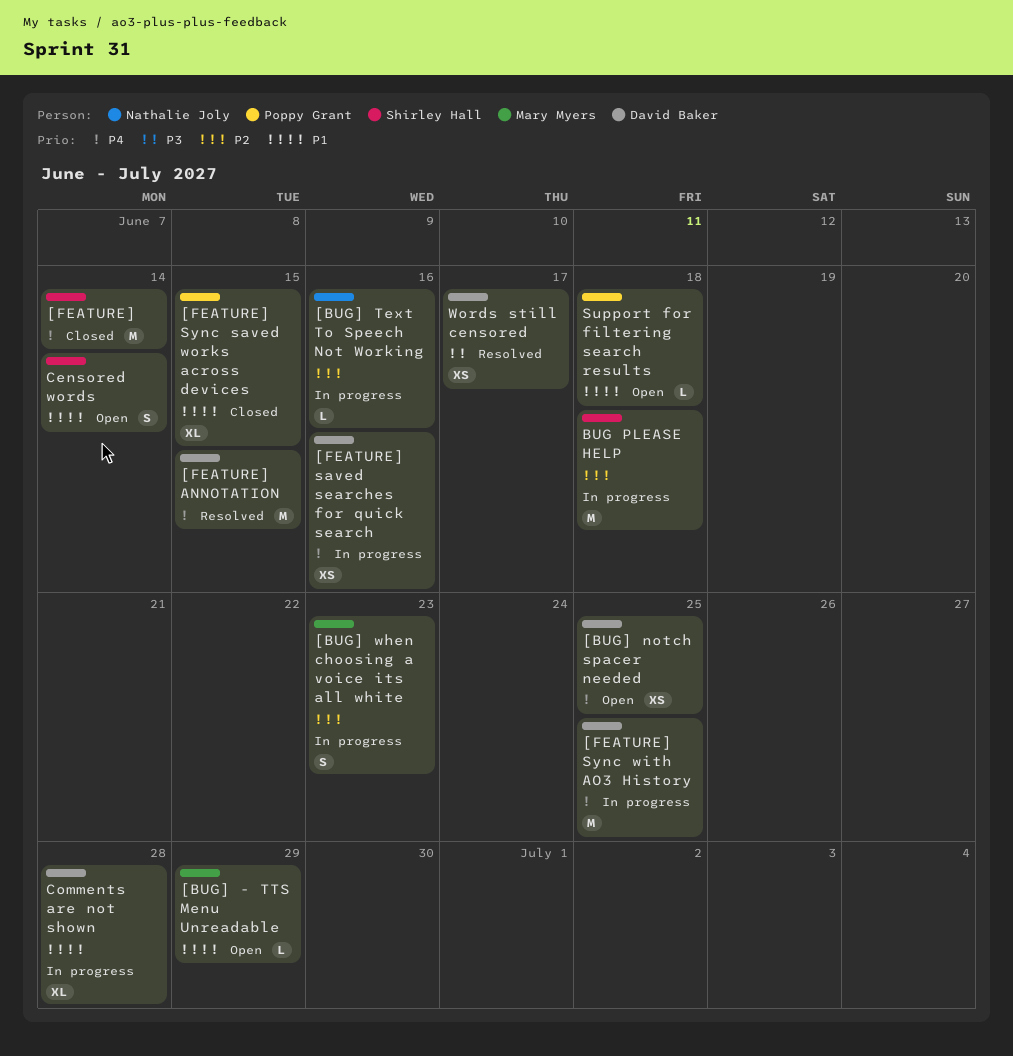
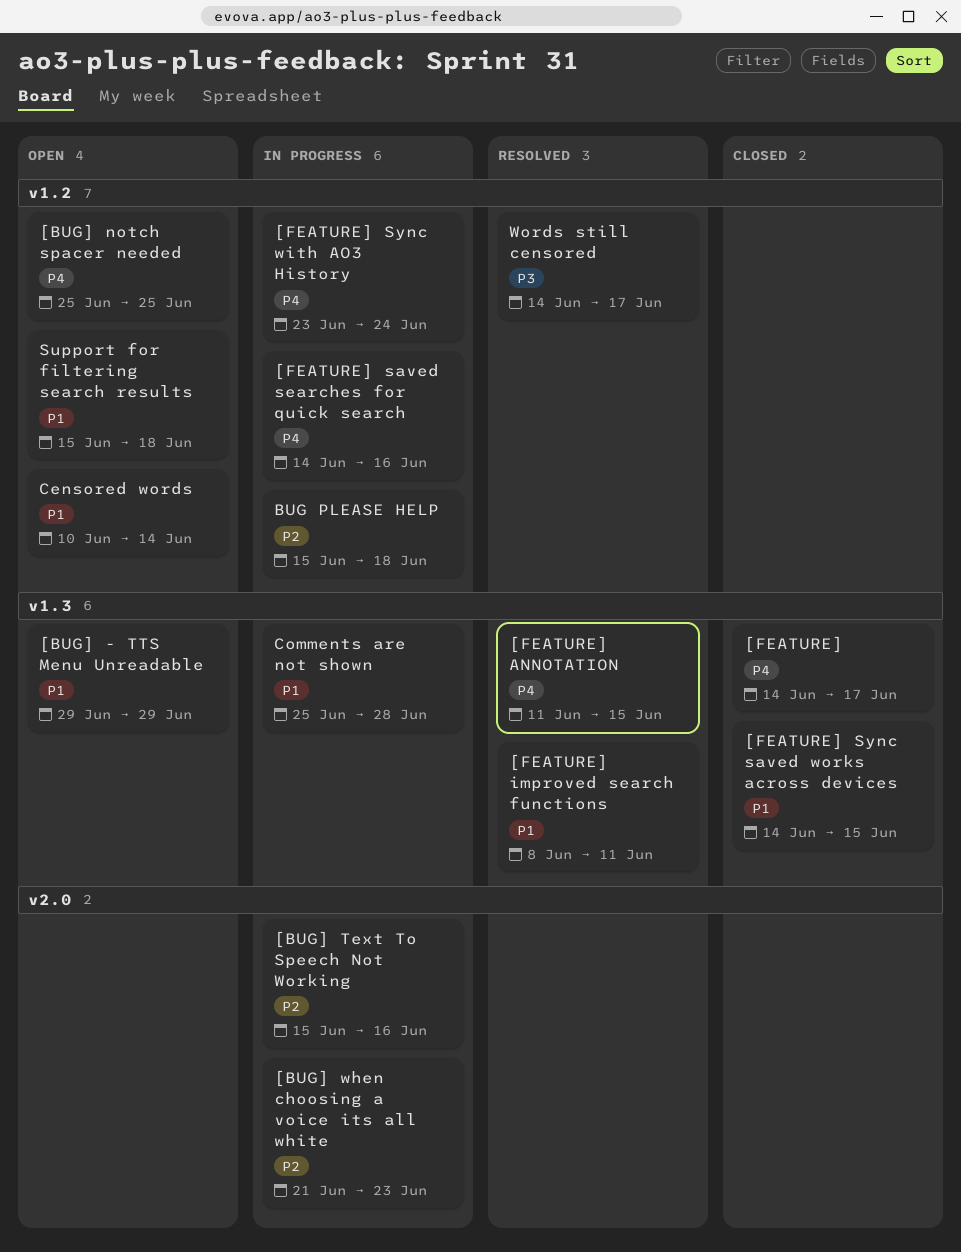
[FEATURE], due: Jun 14 -> Jun 17
[FEATURE] improved search functions: none -> present
[FEATURE] Sync with AO3 History, due: Jun 25 -> Jun 24

